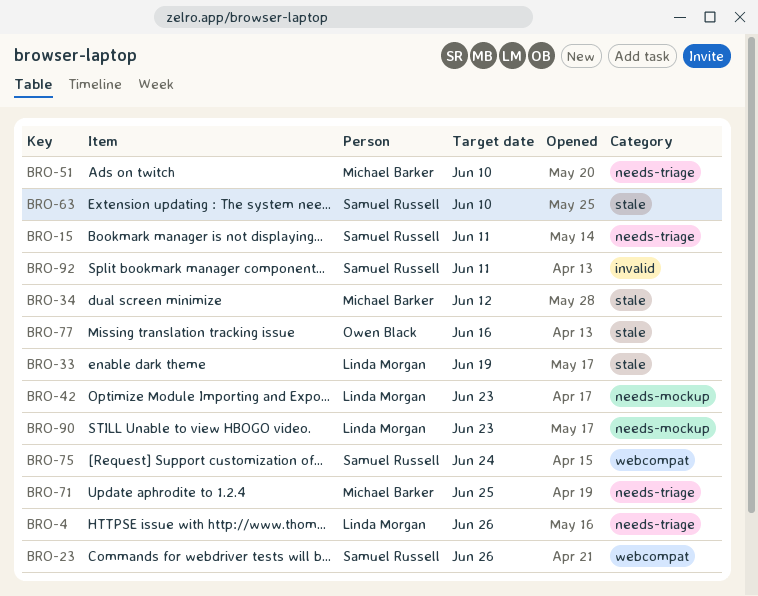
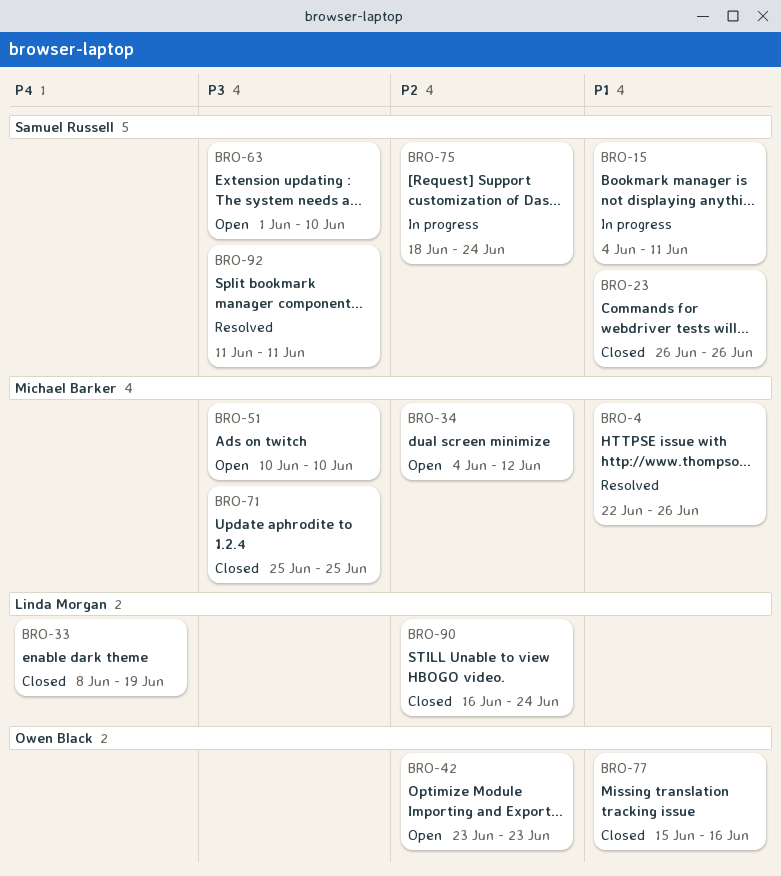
BRO-4, owner: Linda Morgan -> Michael Barker
BRO-42, owner: Linda Morgan -> Owen Black
BRO-90, due: Jun 23 -> Jun 24

